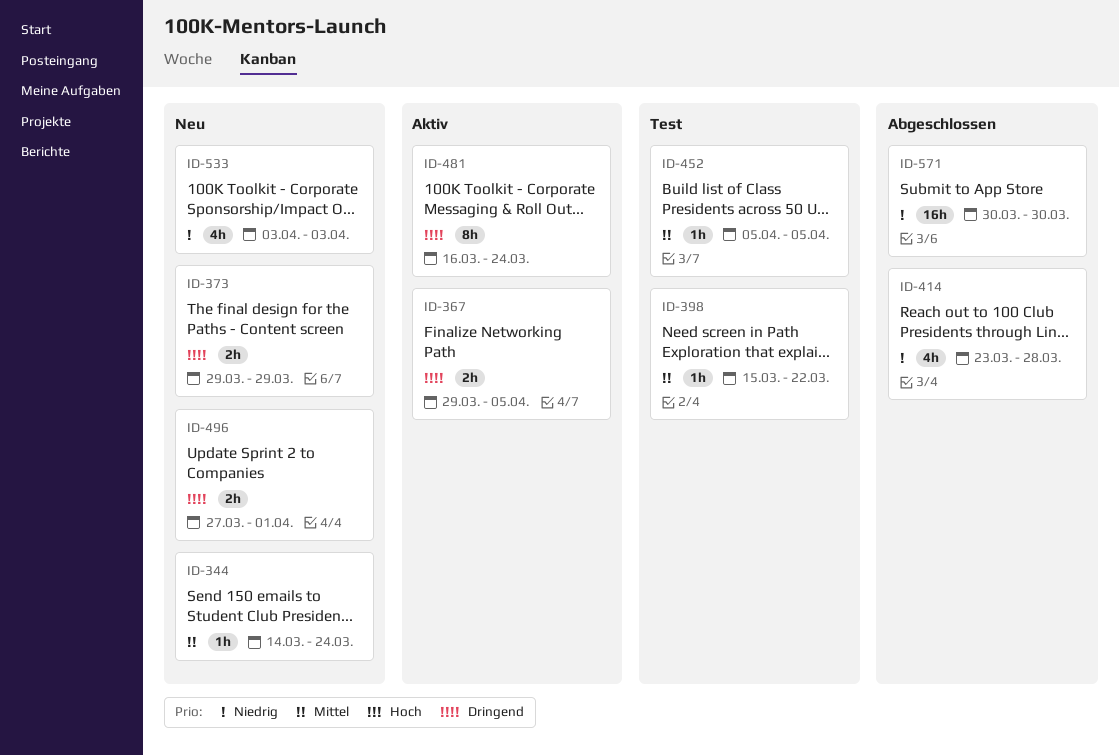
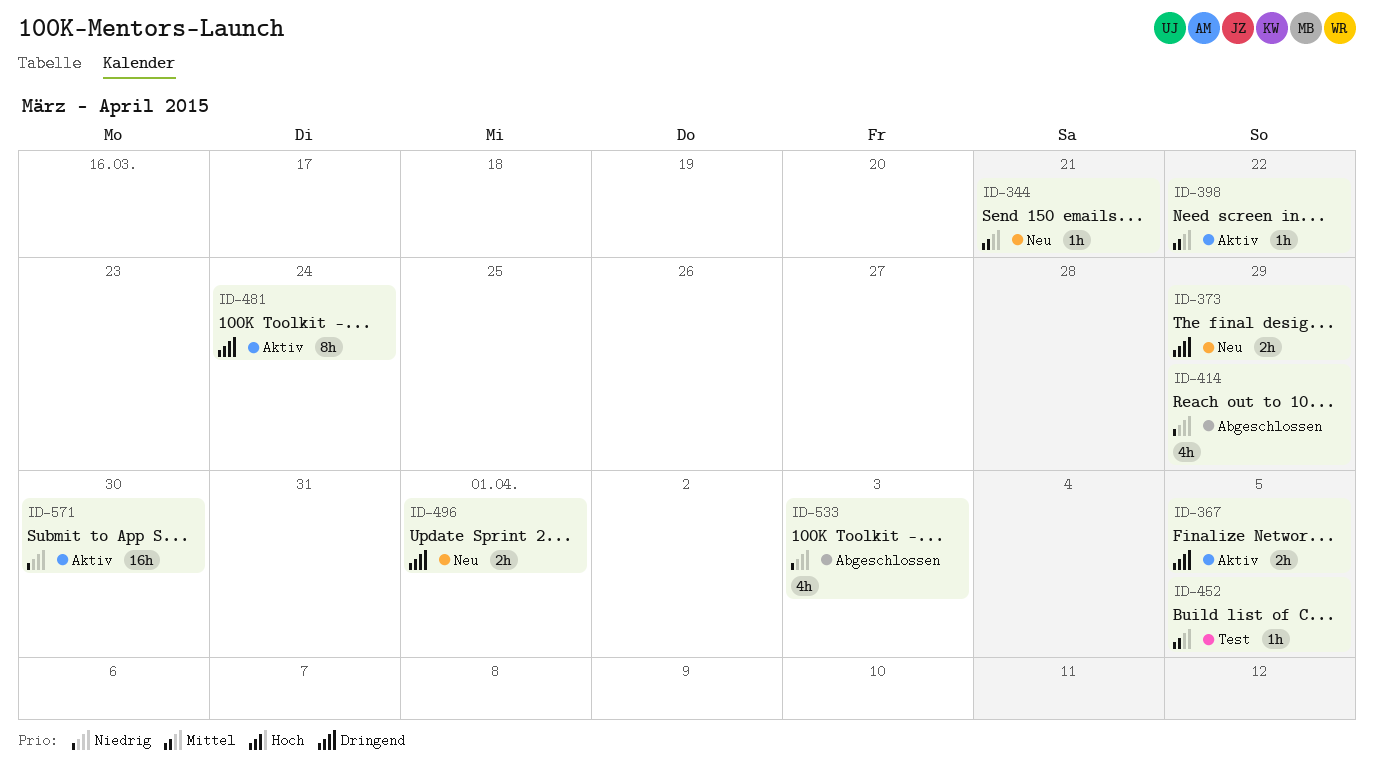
ID-344, due: Mar 24 -> Mar 21
ID-398, status: Test -> Aktiv
ID-414, due: Mar 28 -> Mar 29
ID-533, status: Neu -> Abgeschlossen
ID-571, status: Abgeschlossen -> Aktiv

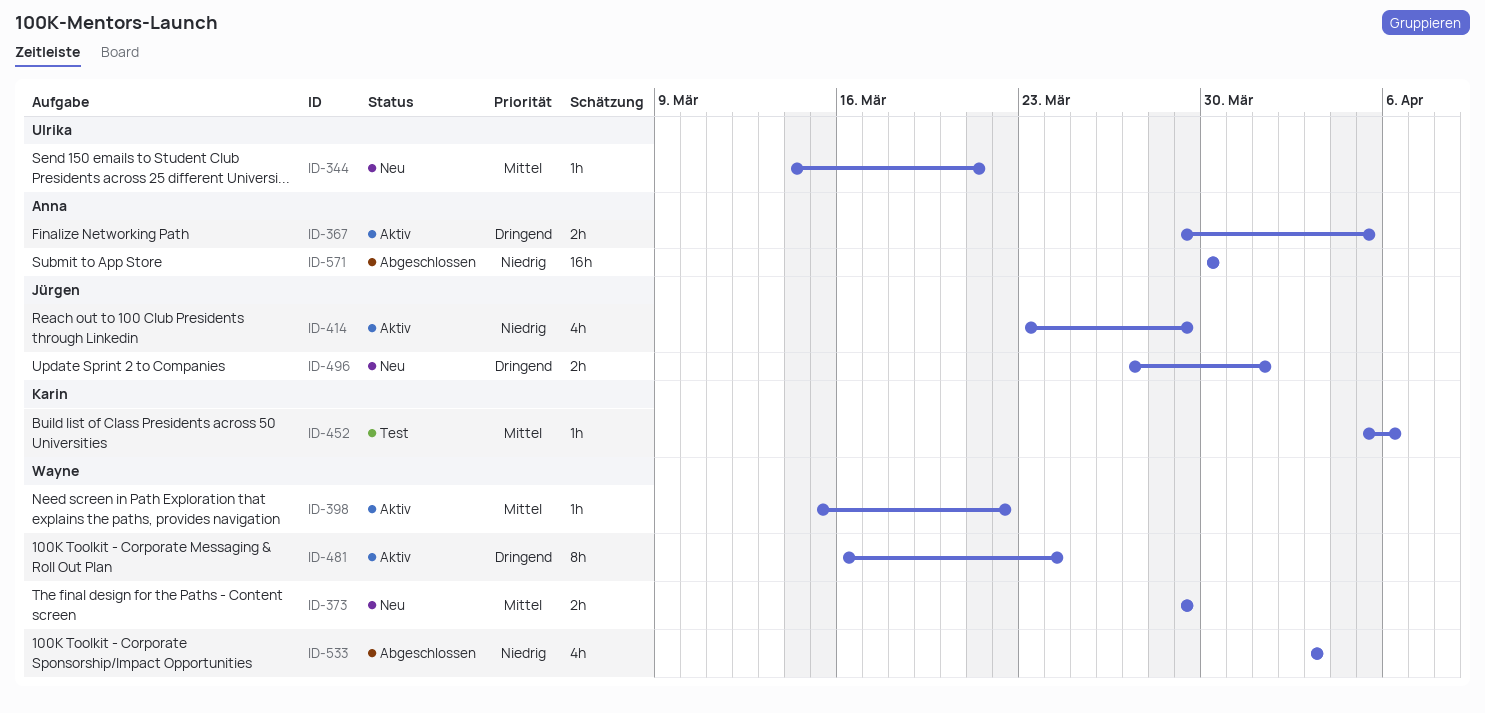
ID-373, priority: Dringend -> Mittel
ID-414, status: Abgeschlossen -> Aktiv
ID-452, due: Apr 5 -> Apr 6
ID-571, status: Aktiv -> Abgeschlossen

